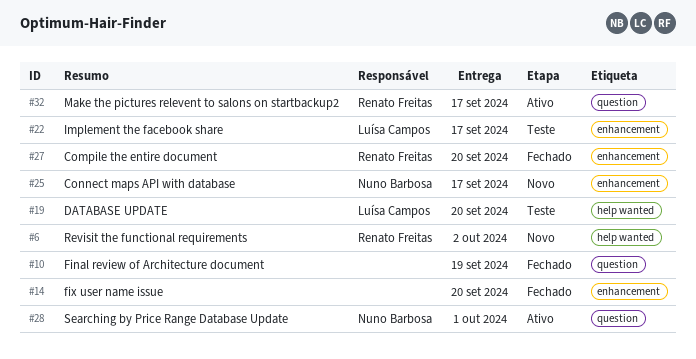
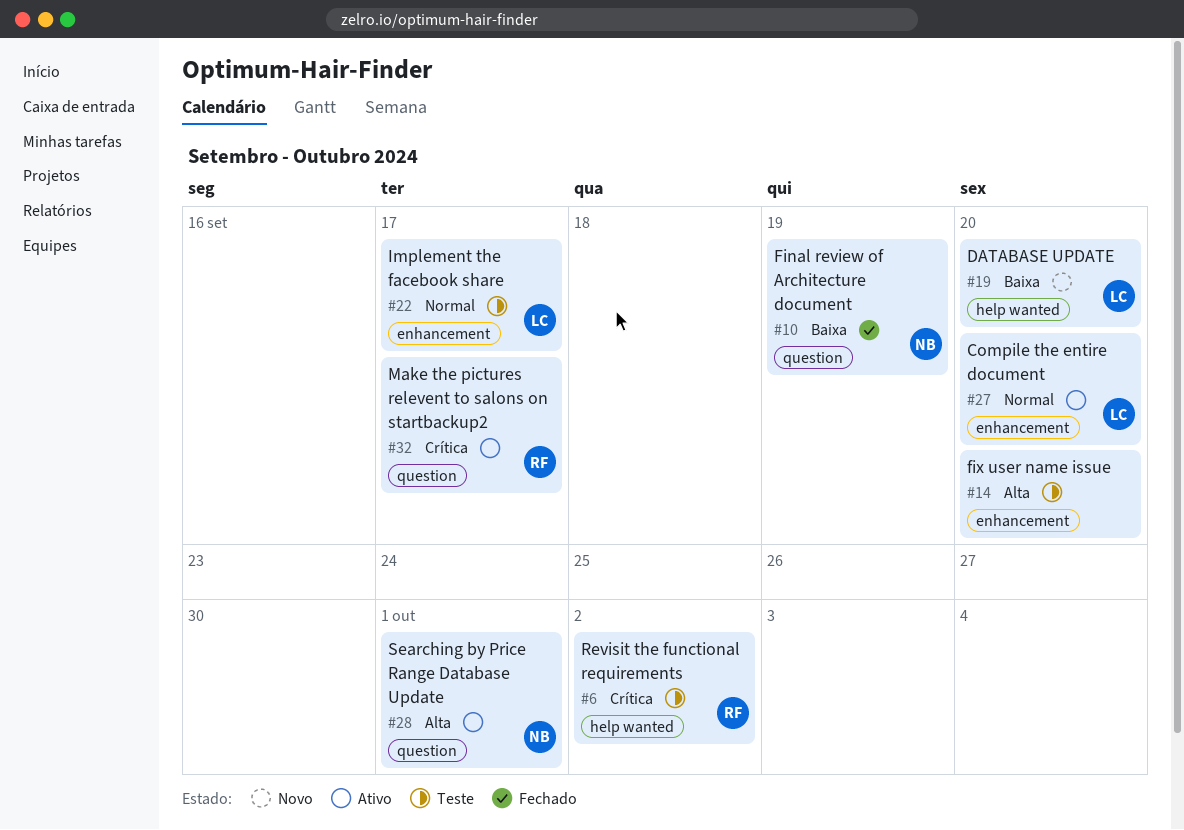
#6, status: Novo -> Teste
#10, owner: none -> Nuno Barbosa
#14, status: Fechado -> Teste
#19, status: Teste -> Novo
#25: present -> none
#27, status: Fechado -> Ativo
#27, owner: Renato Freitas -> Luísa Campos

